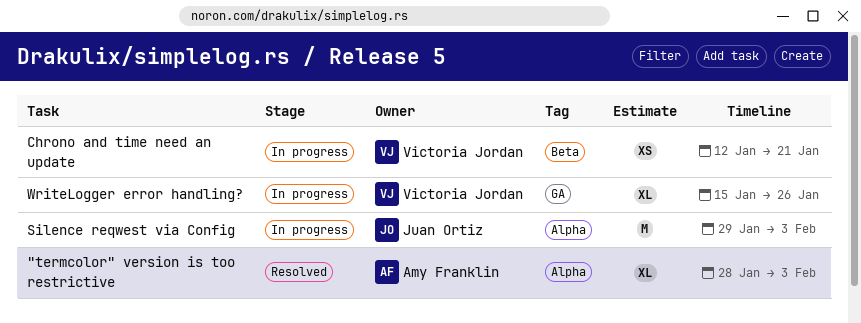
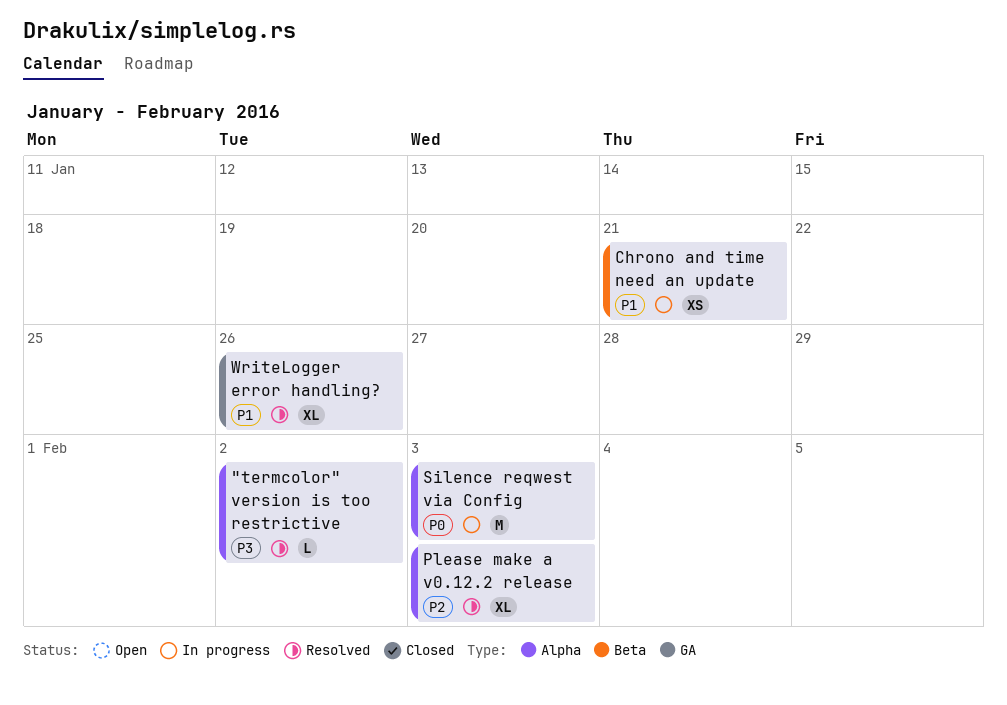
"termcolor" version is too restrictive, estimate: XL -> L
"termcolor" version is too restrictive, due: Feb 3 -> Feb 2
Please make a v0.12.2 release: none -> present
WriteLogger error handling?, status: In progress -> Resolved

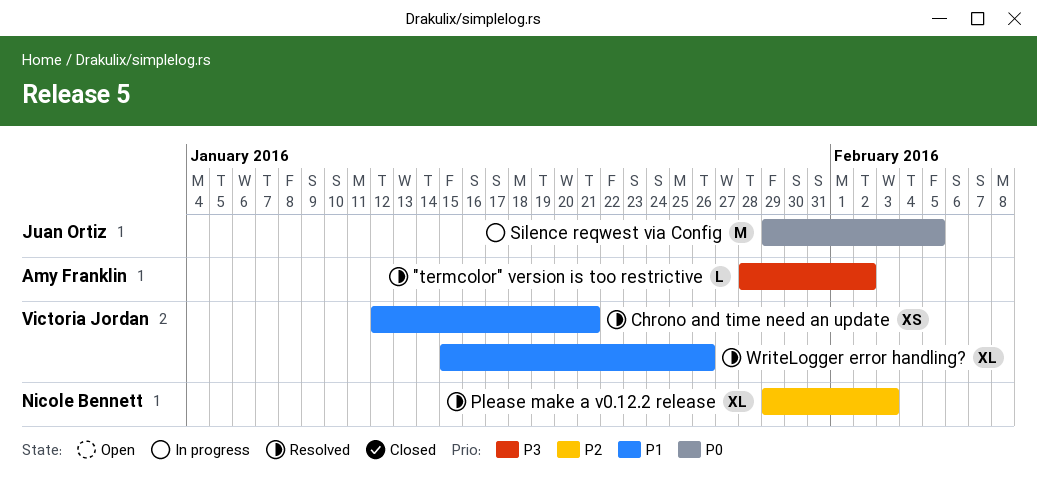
Chrono and time need an update, status: In progress -> Resolved
Silence reqwest via Config, due: Feb 3 -> Feb 5

